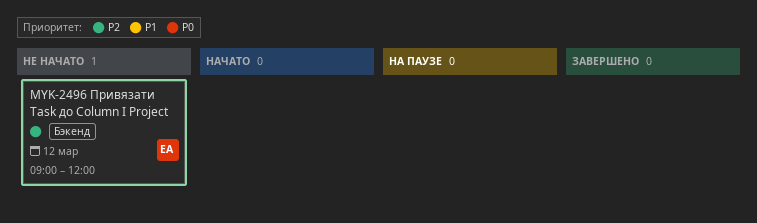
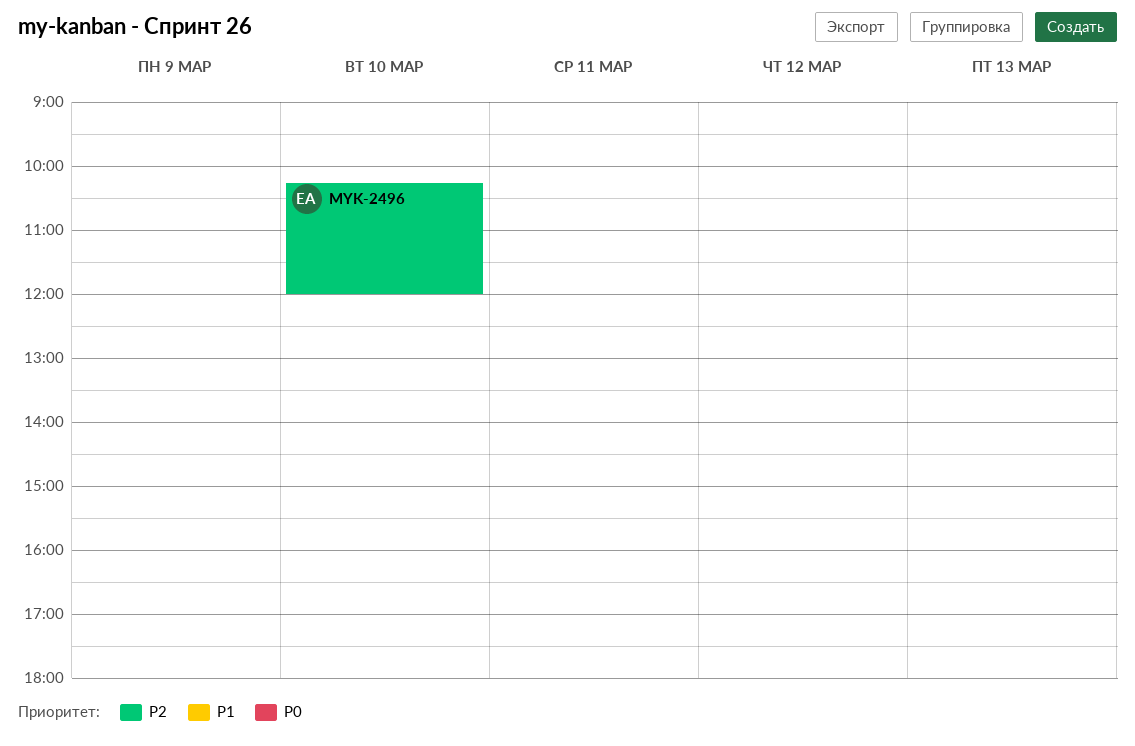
MYK-2496, day: Mar 12 -> Mar 10
MYK-2496, begins: 09:00 -> 10:15

